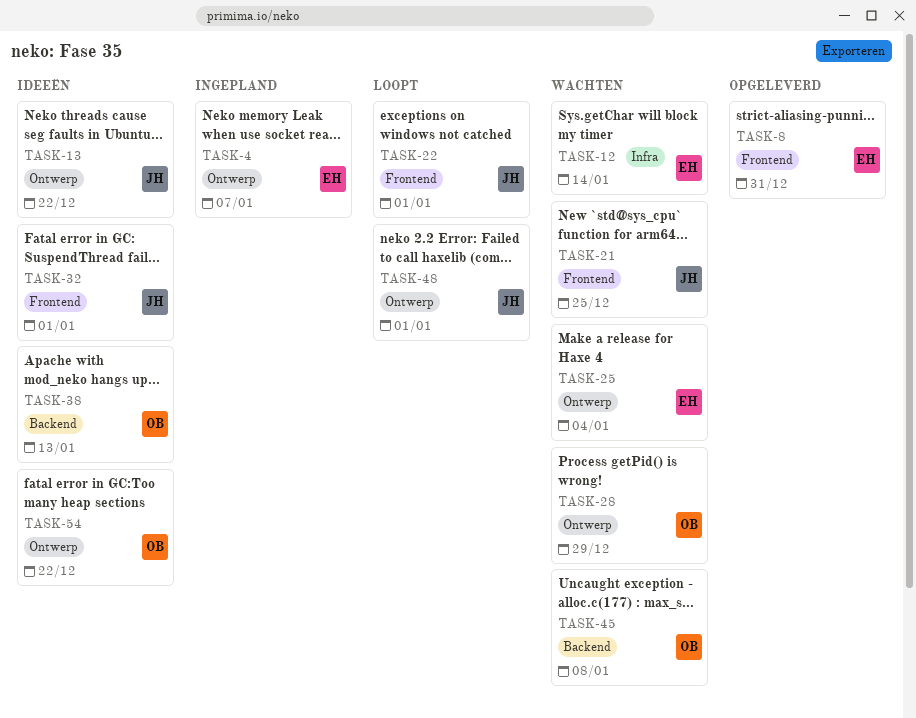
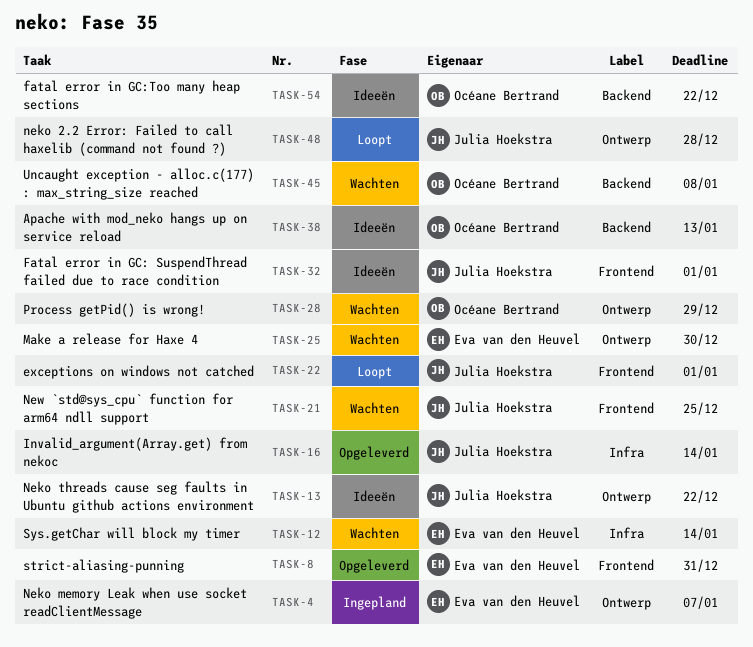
TASK-16: none -> present
TASK-25, due: Jan 4 -> Dec 30
TASK-48, due: Jan 1 -> Dec 28
TASK-54, label: Ontwerp -> Backend

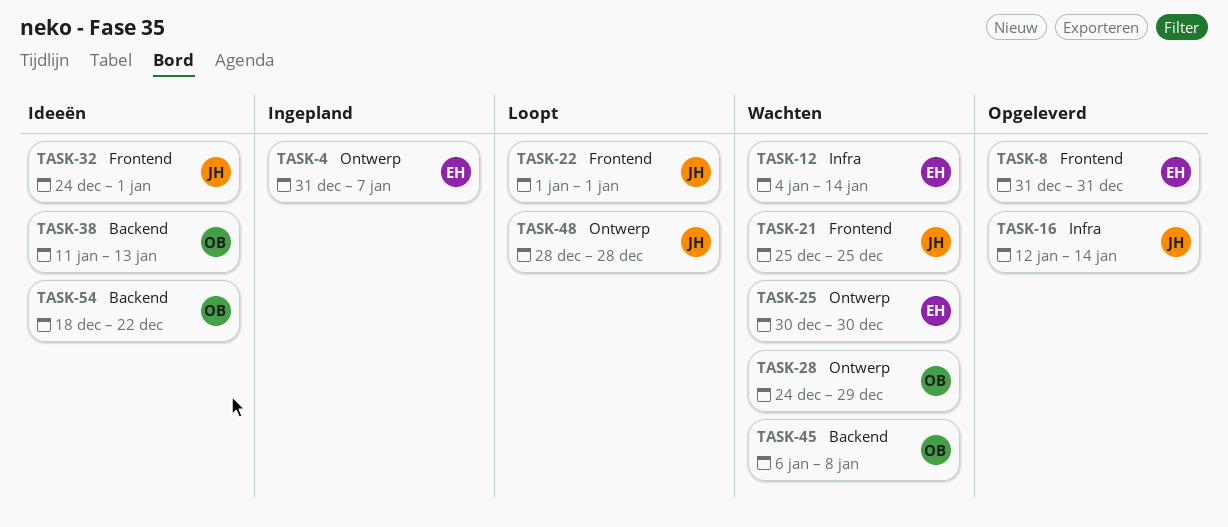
TASK-13: present -> none

